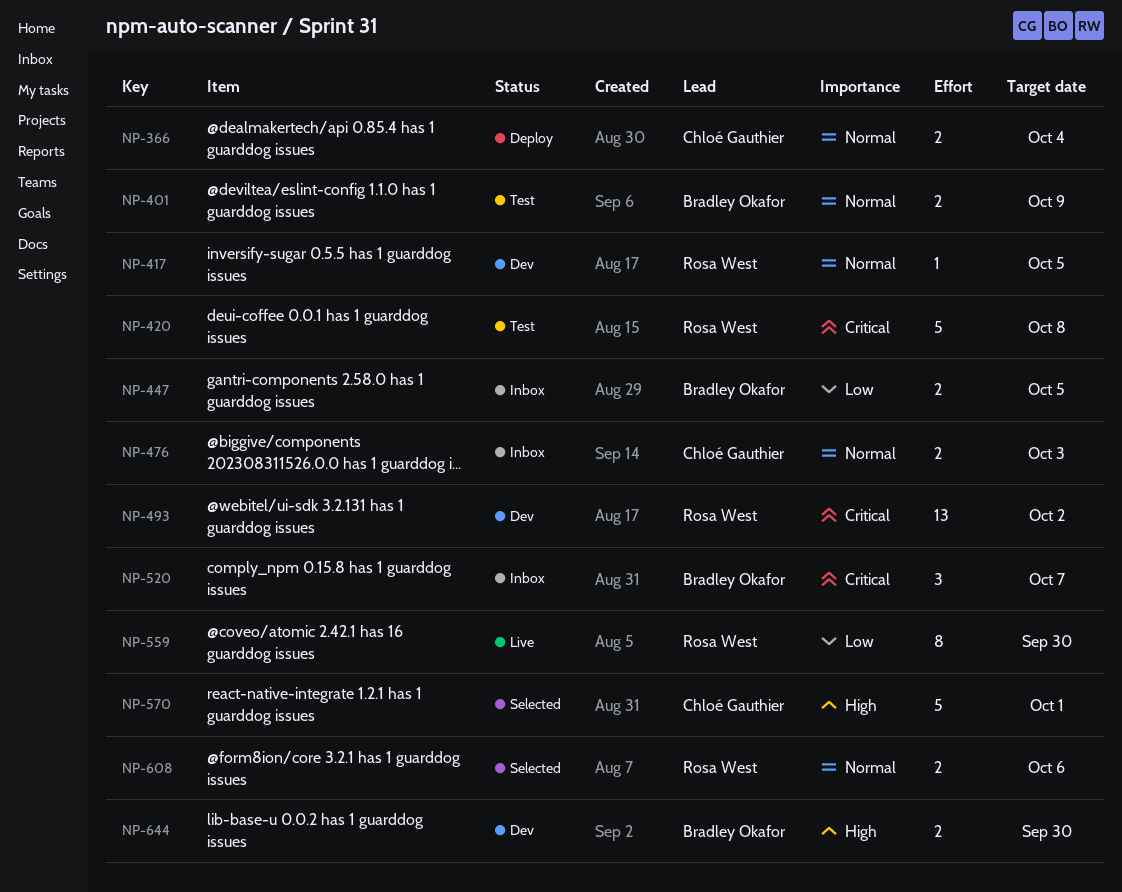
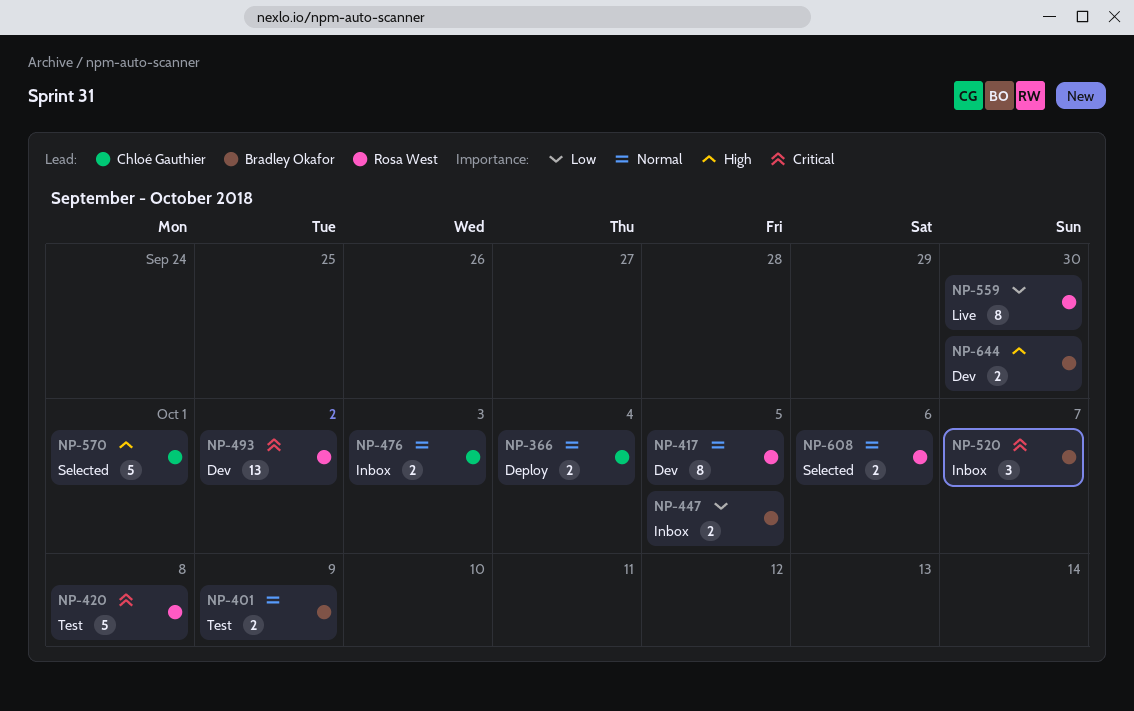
NP-417, estimate: 1 -> 8

